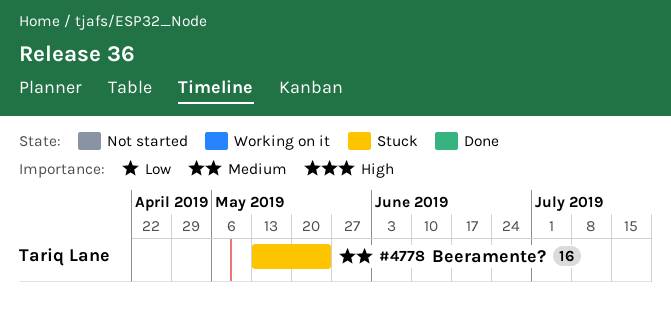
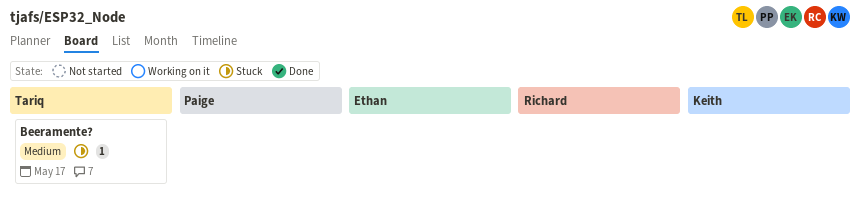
Beeramente?, estimate: 16 -> 1
Beeramente?, due: May 24 -> May 17

